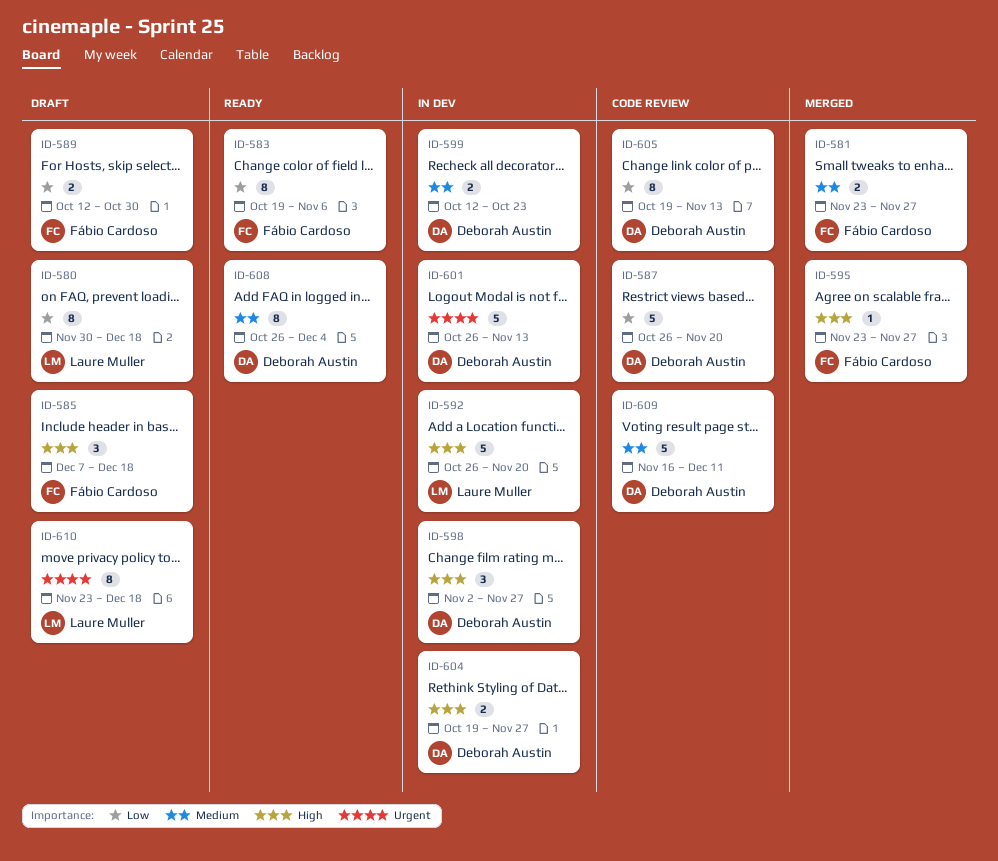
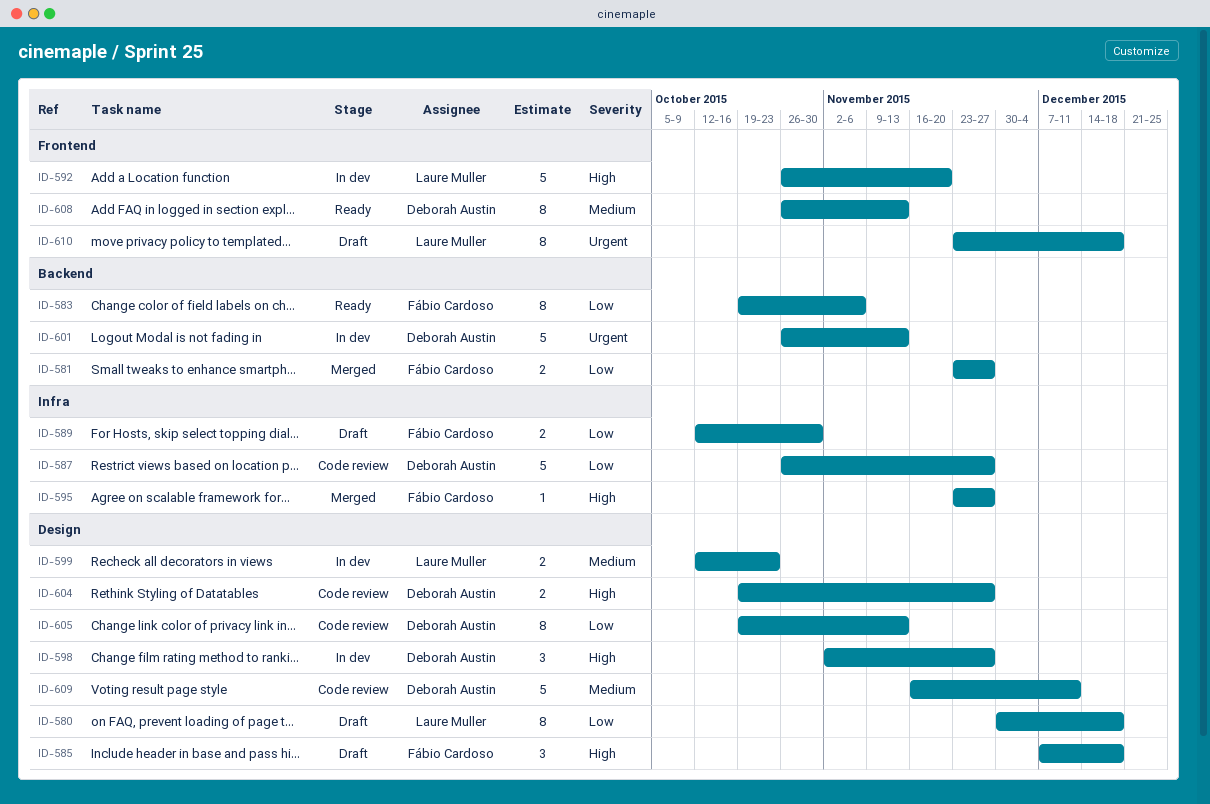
ID-581, priority: Medium -> Low
ID-587, due: Nov 20 -> Nov 27
ID-599, owner: Deborah Austin -> Laure Muller
ID-604, status: In dev -> Code review
ID-608, due: Dec 4 -> Nov 13

